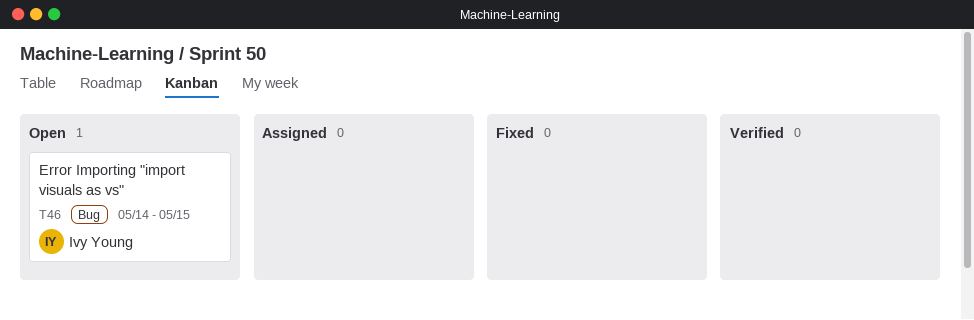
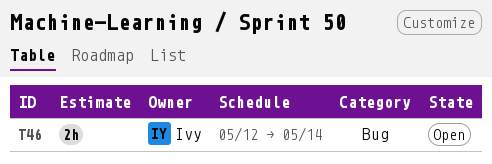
T46, start: May 14 -> May 12
T46, due: May 15 -> May 14

